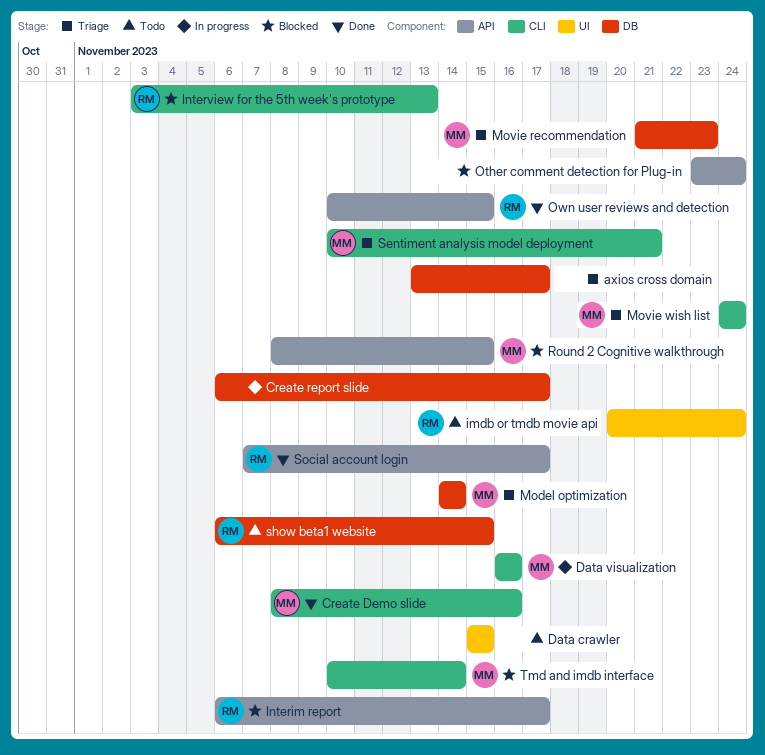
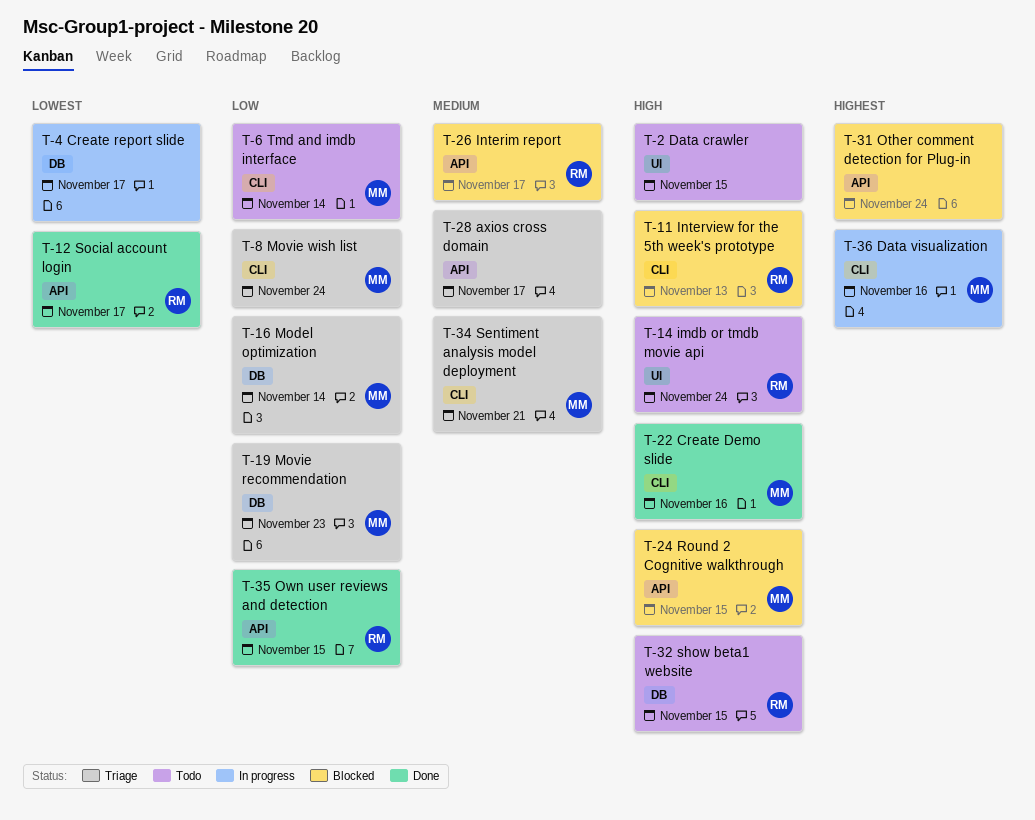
axios cross domain, label: DB -> API
Tmd and imdb interface, status: Blocked -> Todo

